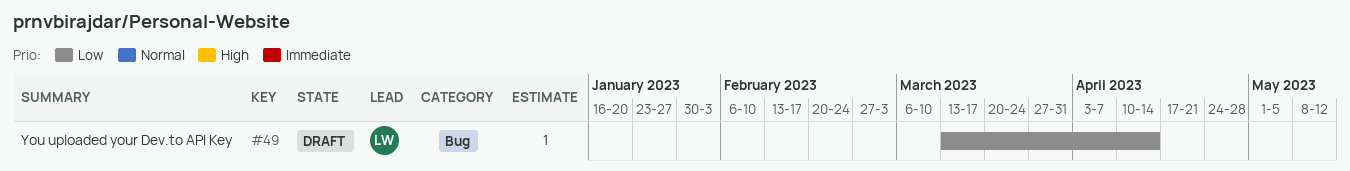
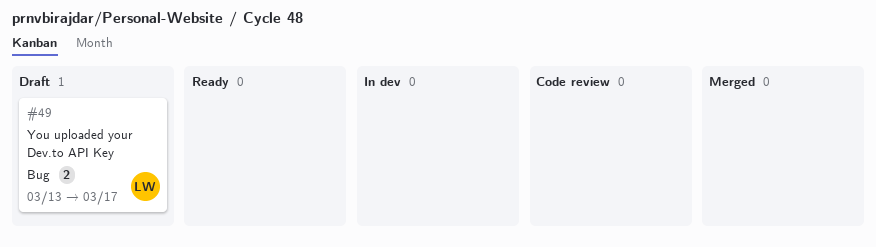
#49, estimate: 1 -> 2
#49, due: Apr 14 -> Mar 17

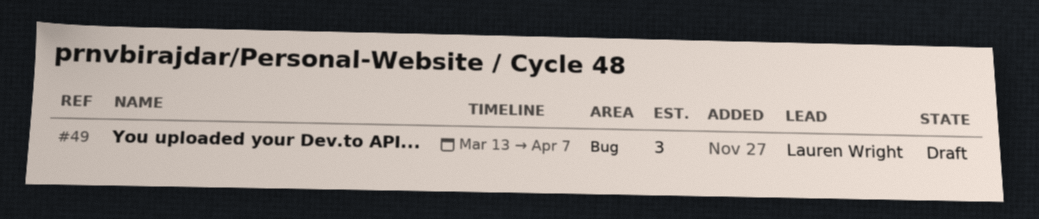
#49, estimate: 2 -> 3
#49, due: Mar 17 -> Apr 7

